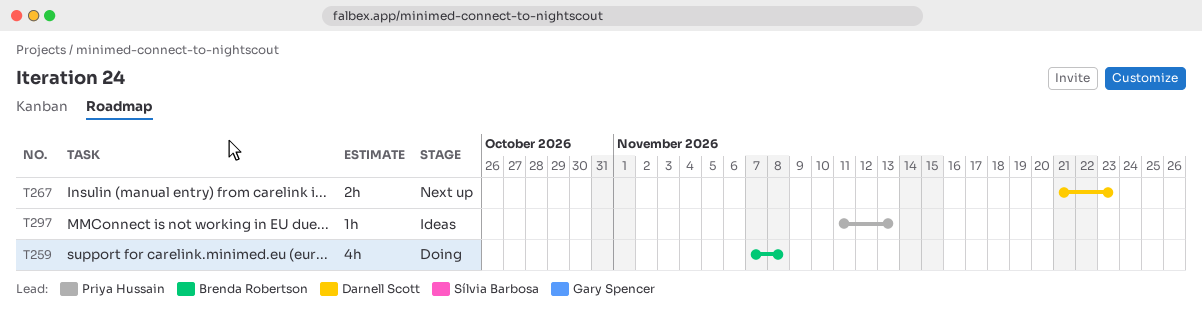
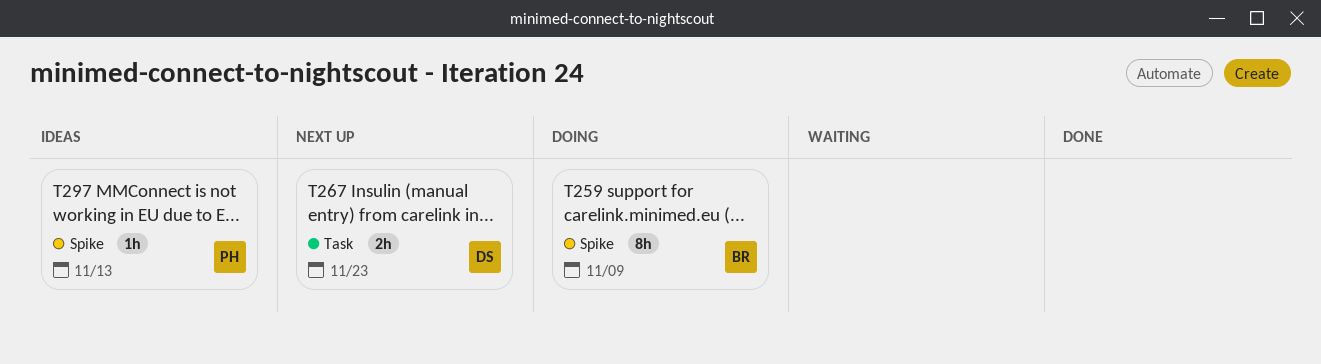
T259, estimate: 4h -> 8h
T259, due: Nov 8 -> Nov 9

